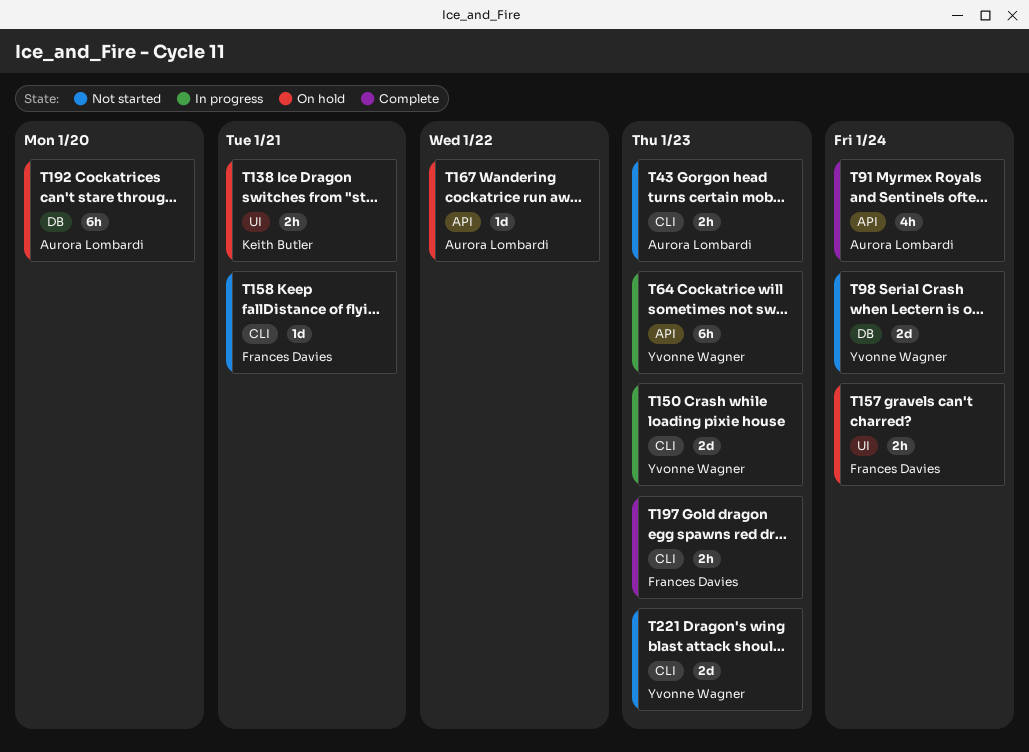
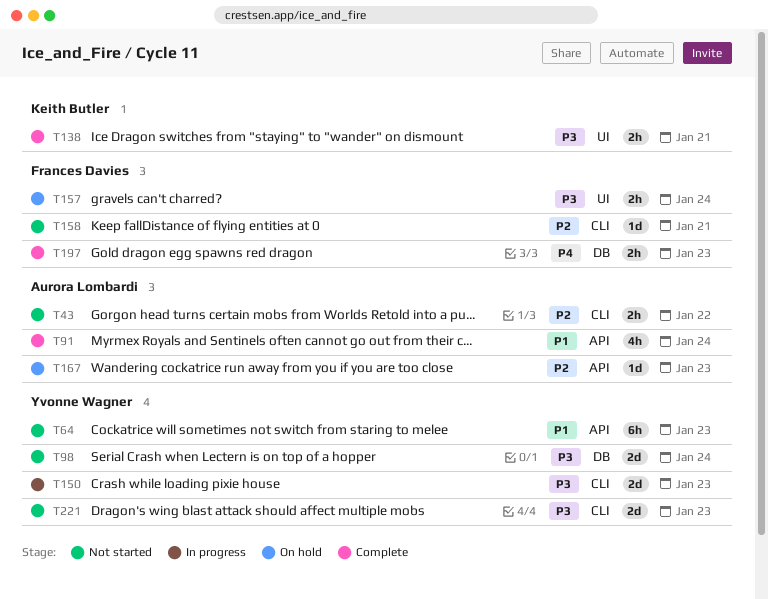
T43, due: Jan 23 -> Jan 22
T64, status: In progress -> Not started
T138, status: On hold -> Complete
T167, due: Jan 22 -> Jan 23
T192: present -> none
T197, label: CLI -> DB

